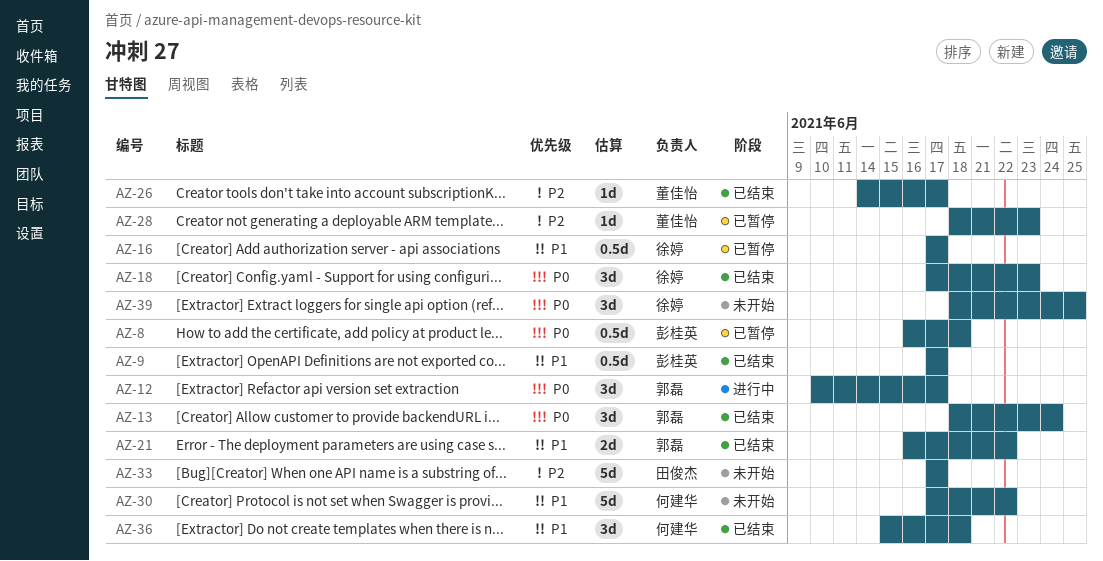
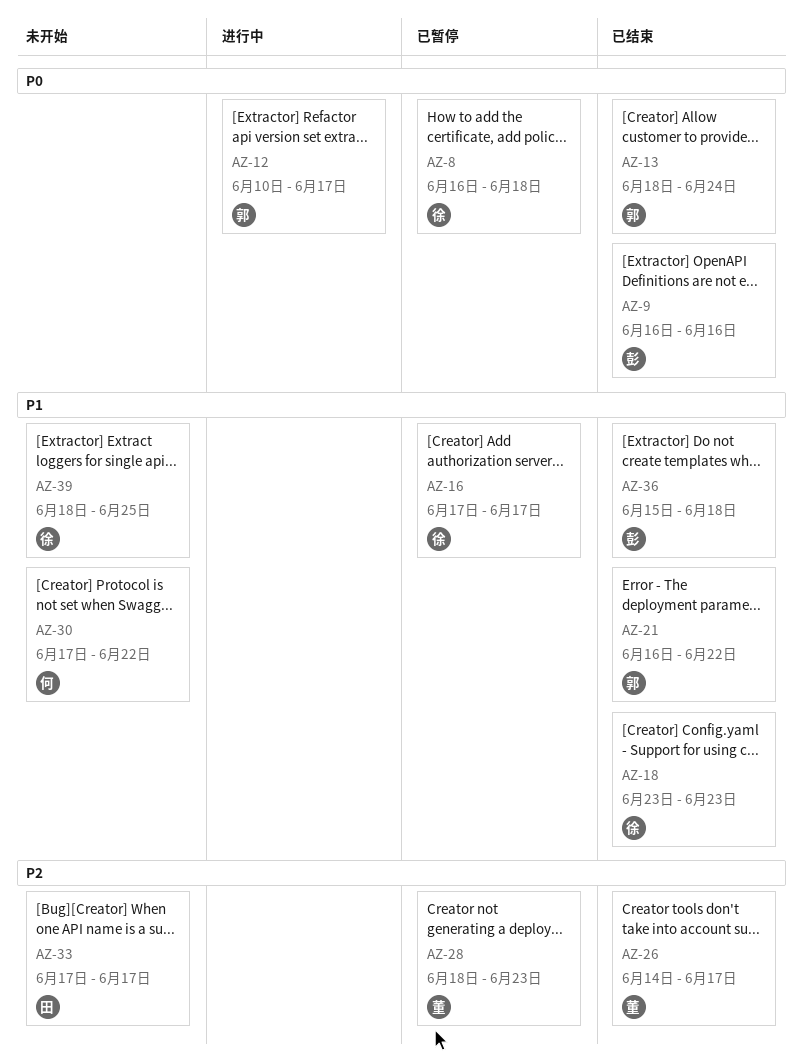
AZ-8, owner: 彭桂英 -> 徐婷
AZ-9, priority: P1 -> P0
AZ-9, start: Jun 17 -> Jun 16
AZ-9, due: Jun 17 -> Jun 16
AZ-18, priority: P0 -> P1
AZ-18, start: Jun 17 -> Jun 23
AZ-36, owner: 何建华 -> 彭桂英
AZ-39, priority: P0 -> P1

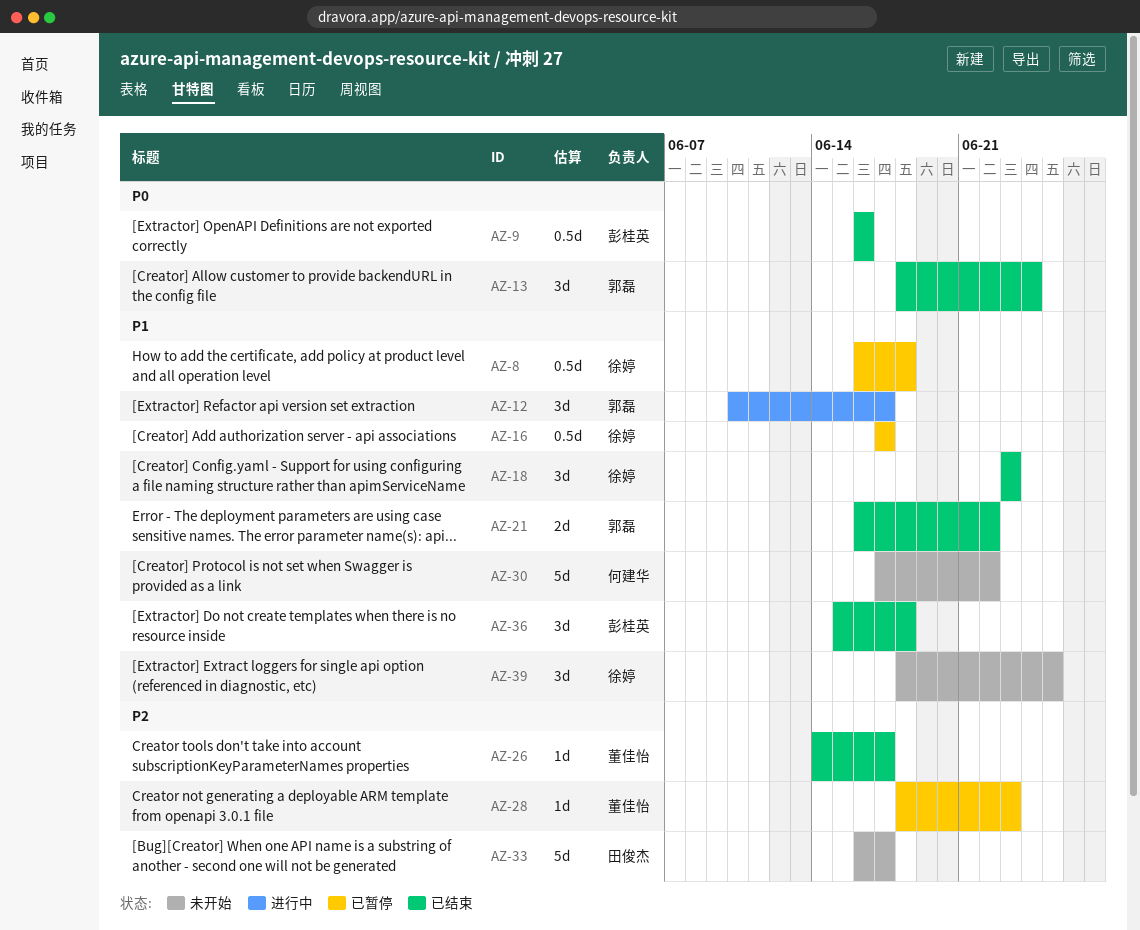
AZ-8, priority: P0 -> P1
AZ-12, priority: P0 -> P1
AZ-33, start: Jun 17 -> Jun 16

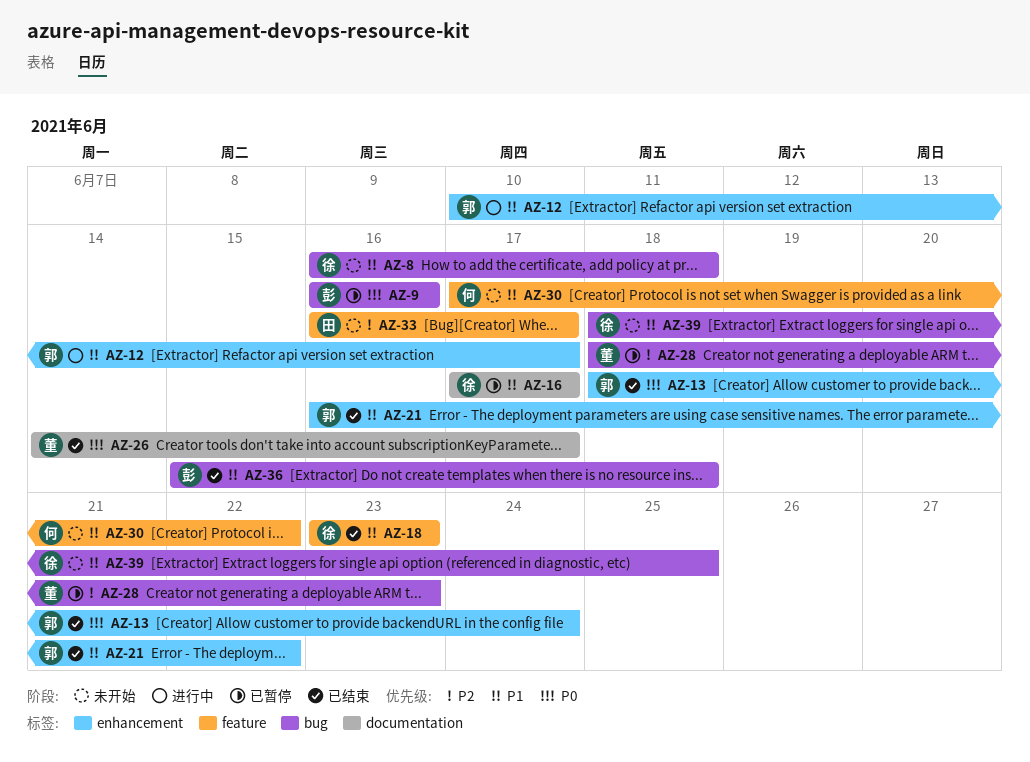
AZ-8, status: 已暂停 -> 未开始
AZ-9, status: 已结束 -> 已暂停
AZ-26, priority: P2 -> P0

